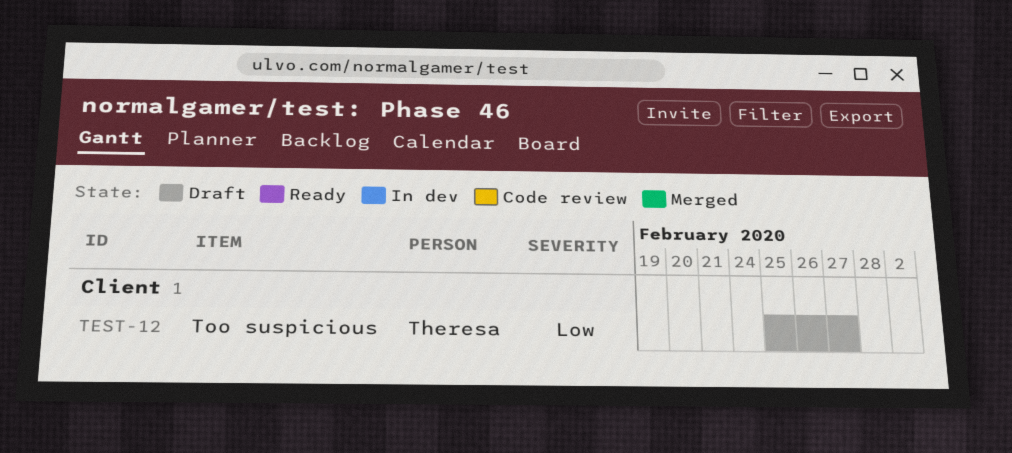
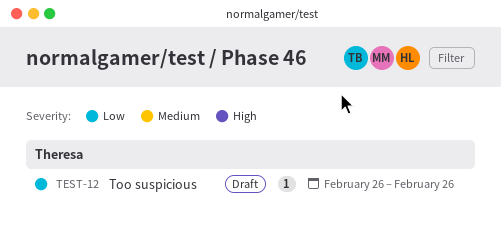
TEST-12, start: Feb 25 -> Feb 26
TEST-12, due: Feb 27 -> Feb 26

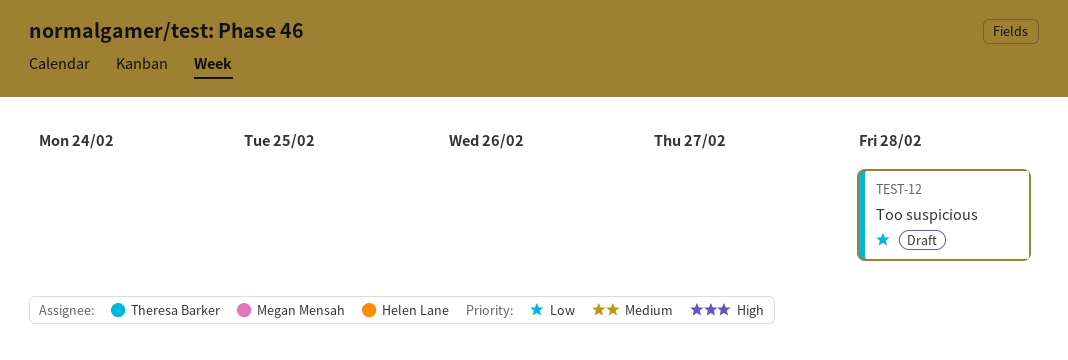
TEST-12, due: Feb 26 -> Feb 28

